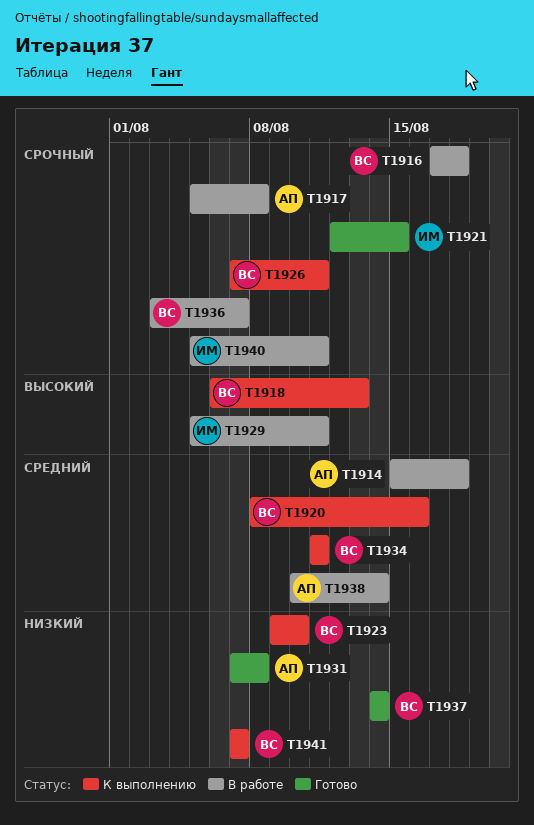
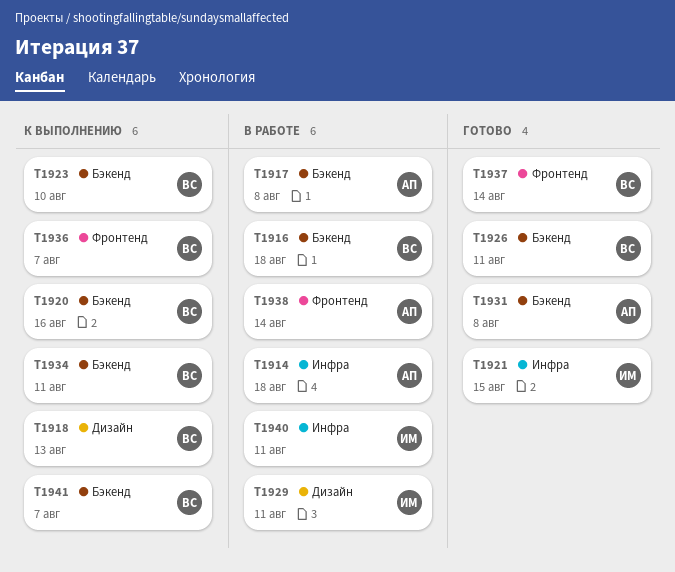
T1926, status: К выполнению -> Готово
T1936, status: В работе -> К выполнению

